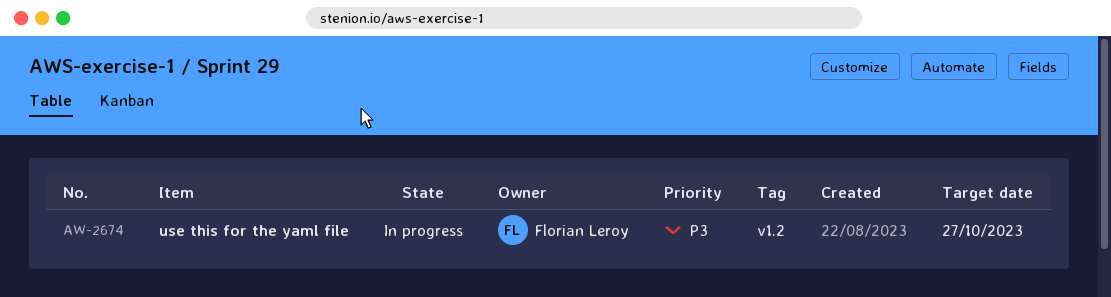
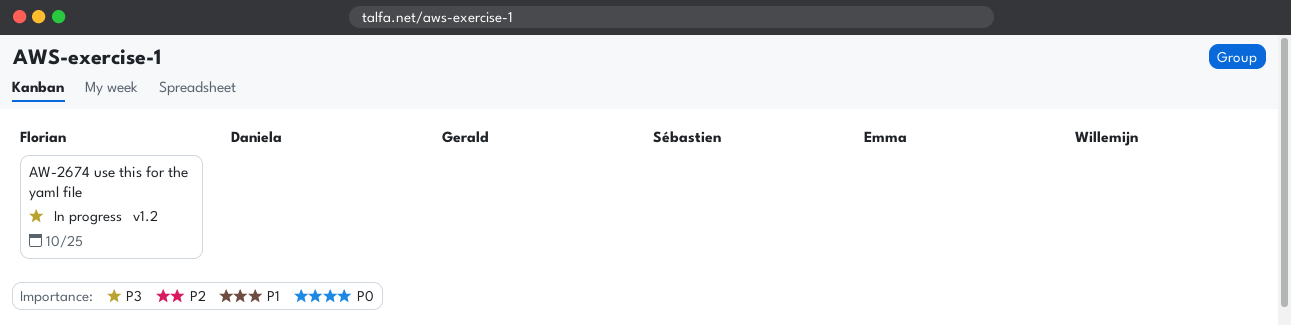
AW-2674, due: Oct 27 -> Oct 25

